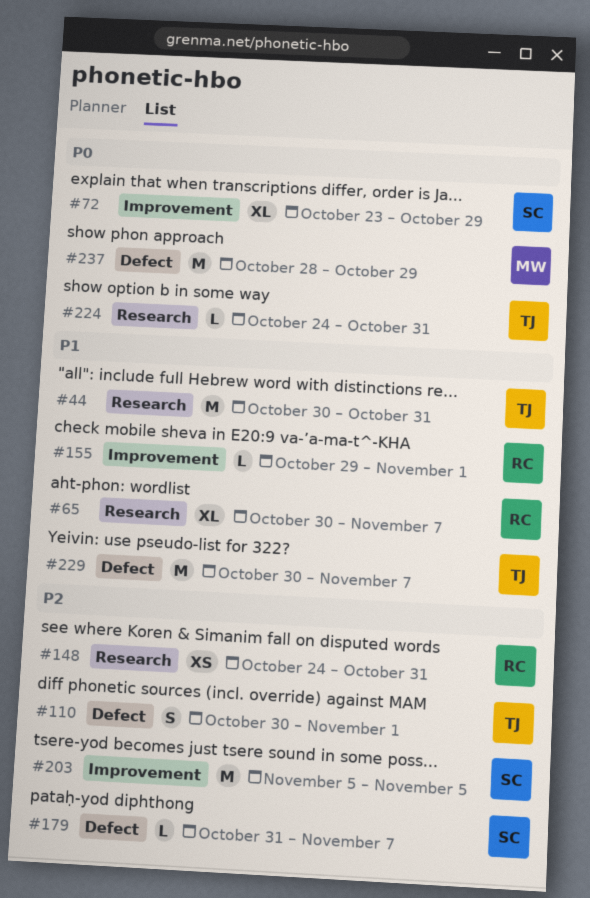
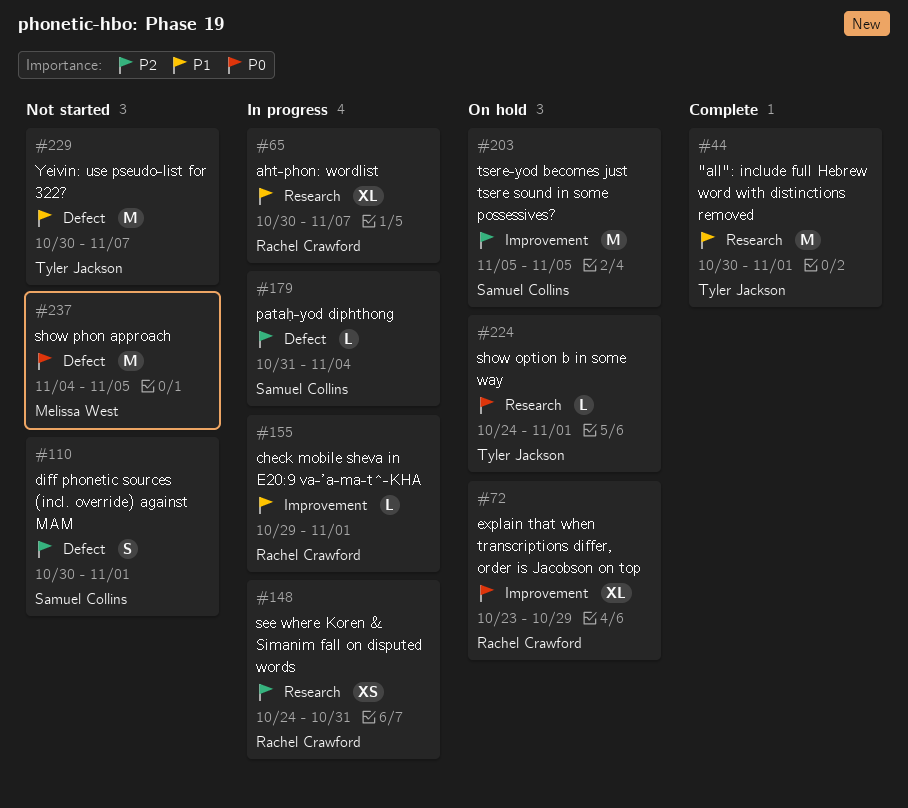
#44, due: Oct 31 -> Nov 1
#72, owner: Samuel Collins -> Rachel Crawford
#110, owner: Tyler Jackson -> Samuel Collins
#179, due: Nov 7 -> Nov 4
#224, due: Oct 31 -> Nov 1
#237, start: Oct 28 -> Nov 4
#237, due: Oct 29 -> Nov 5

